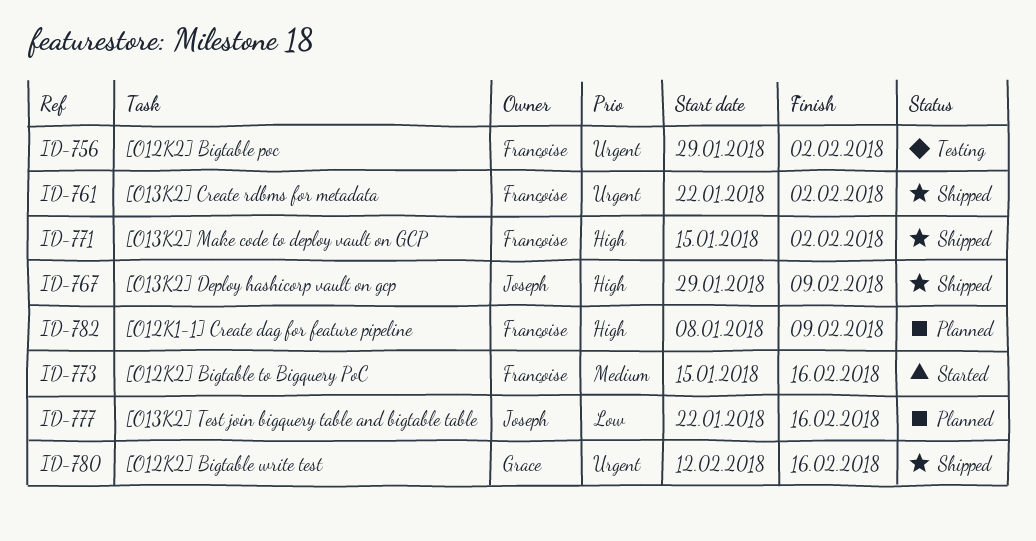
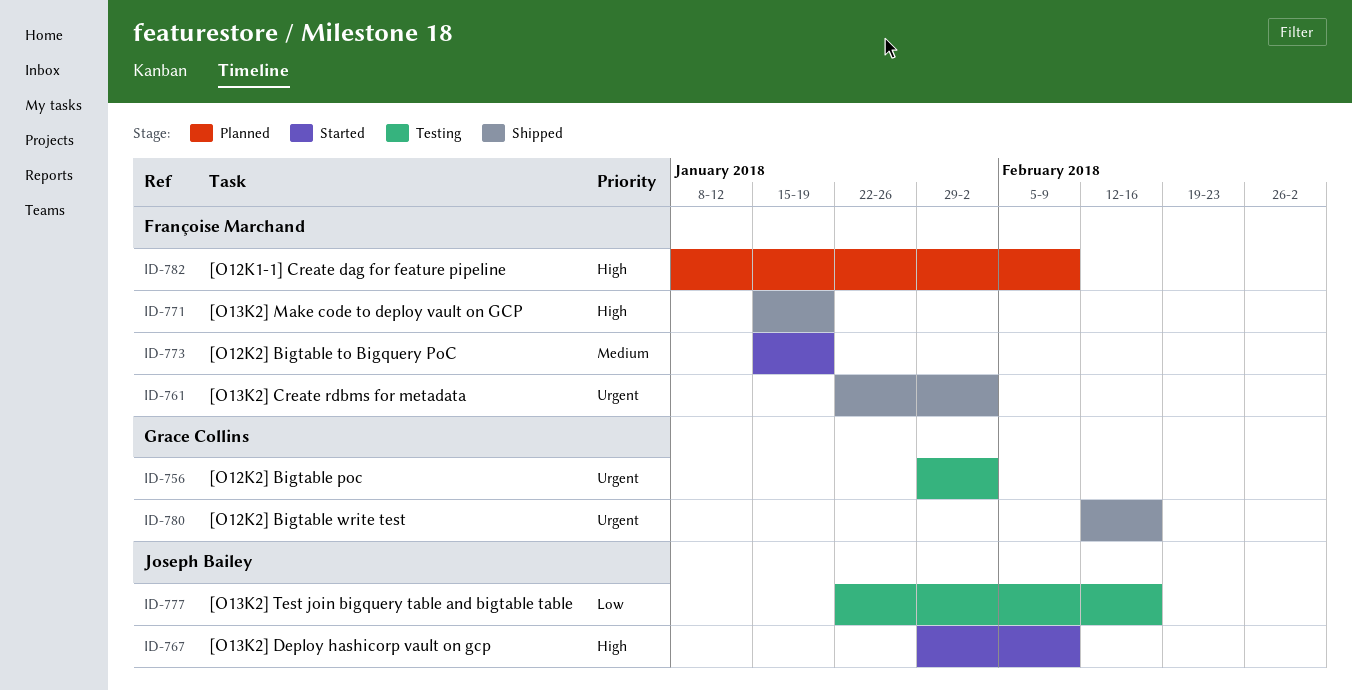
ID-756, owner: Françoise Marchand -> Grace Collins
ID-767, status: Shipped -> Started
ID-771, due: Feb 2 -> Jan 19
ID-773, due: Feb 16 -> Jan 19
ID-777, status: Planned -> Testing

